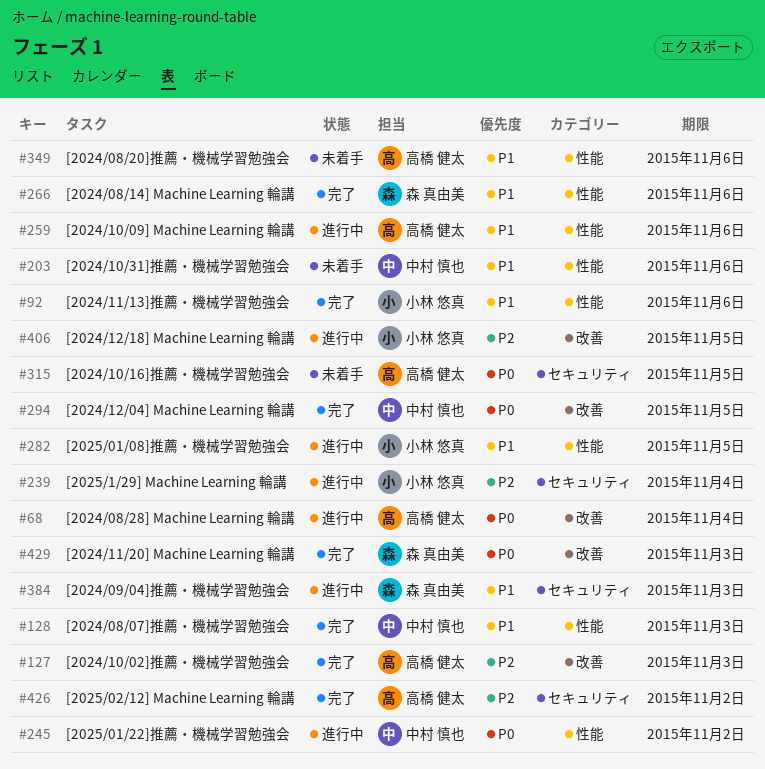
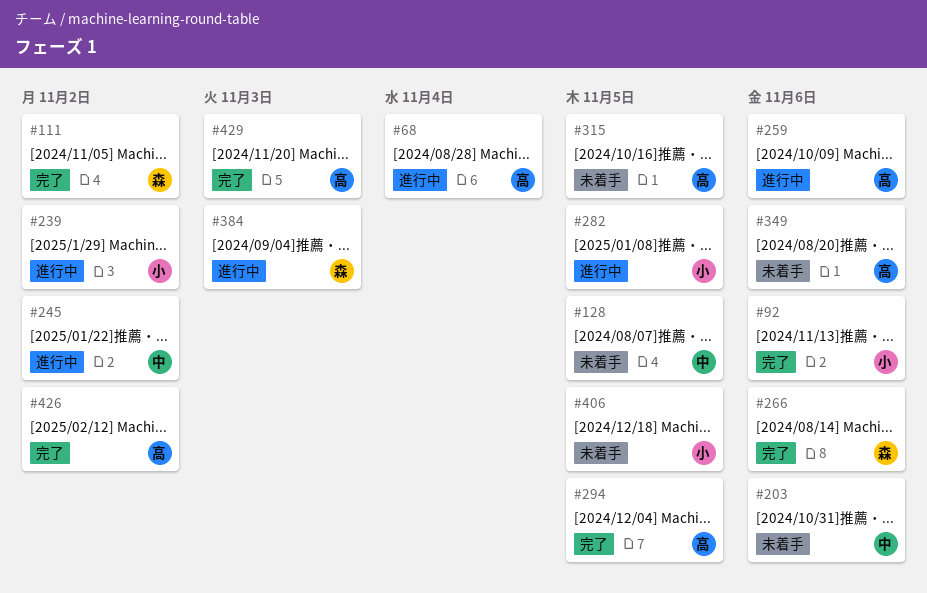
#111: none -> present
#127: present -> none
#128, status: 完了 -> 未着手
#128, due: Nov 3 -> Nov 5
#239, due: Nov 4 -> Nov 2
#294, owner: 中村 慎也 -> 高橋 健太
#406, status: 進行中 -> 未着手
#429, owner: 森 真由美 -> 高橋 健太

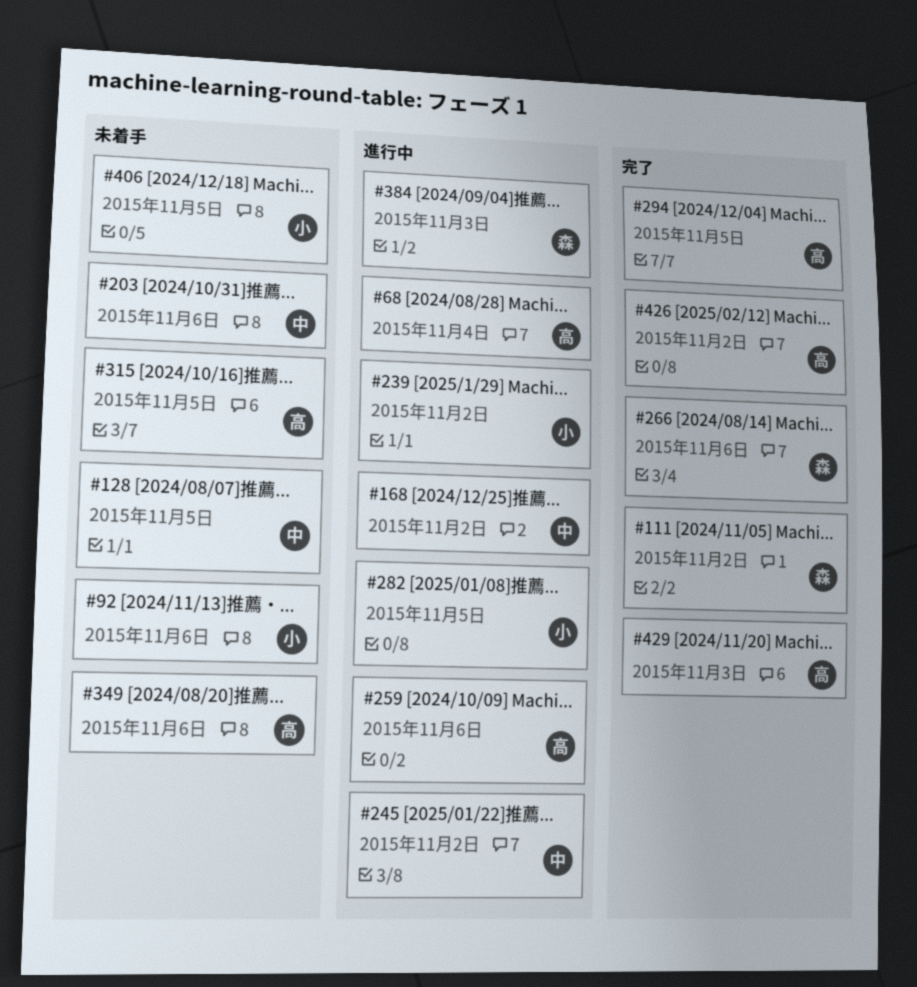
#92, status: 完了 -> 未着手
#168: none -> present

